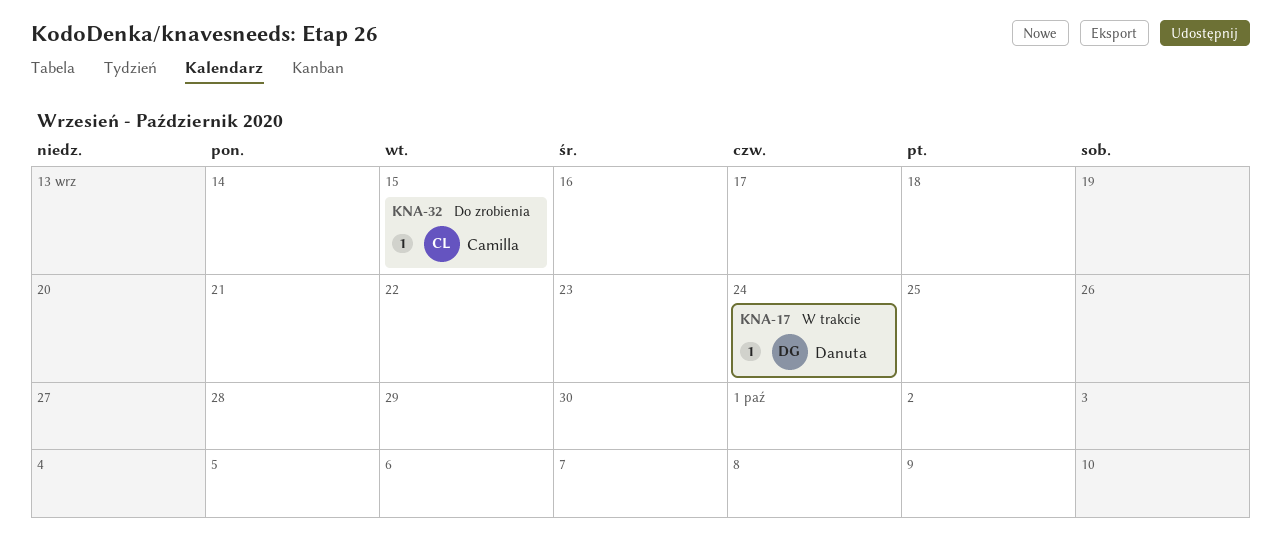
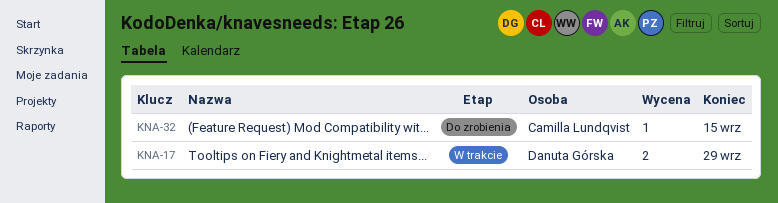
KNA-17, estimate: 1 -> 2
KNA-17, due: Sep 24 -> Sep 29

